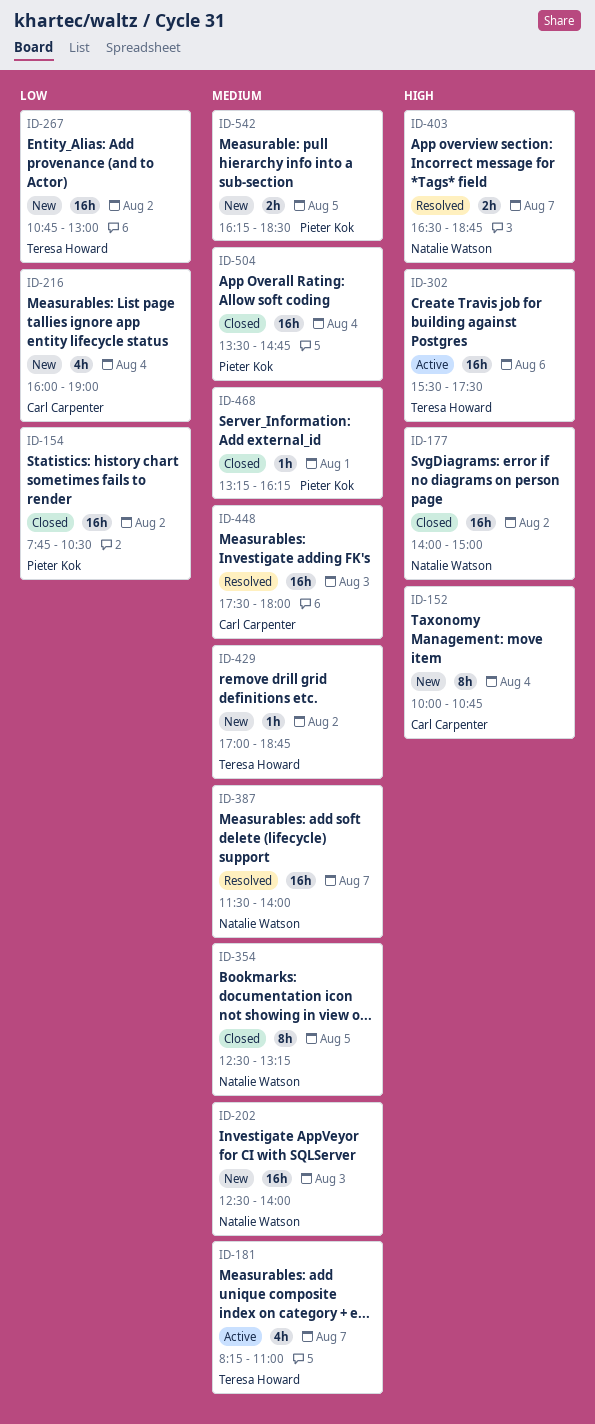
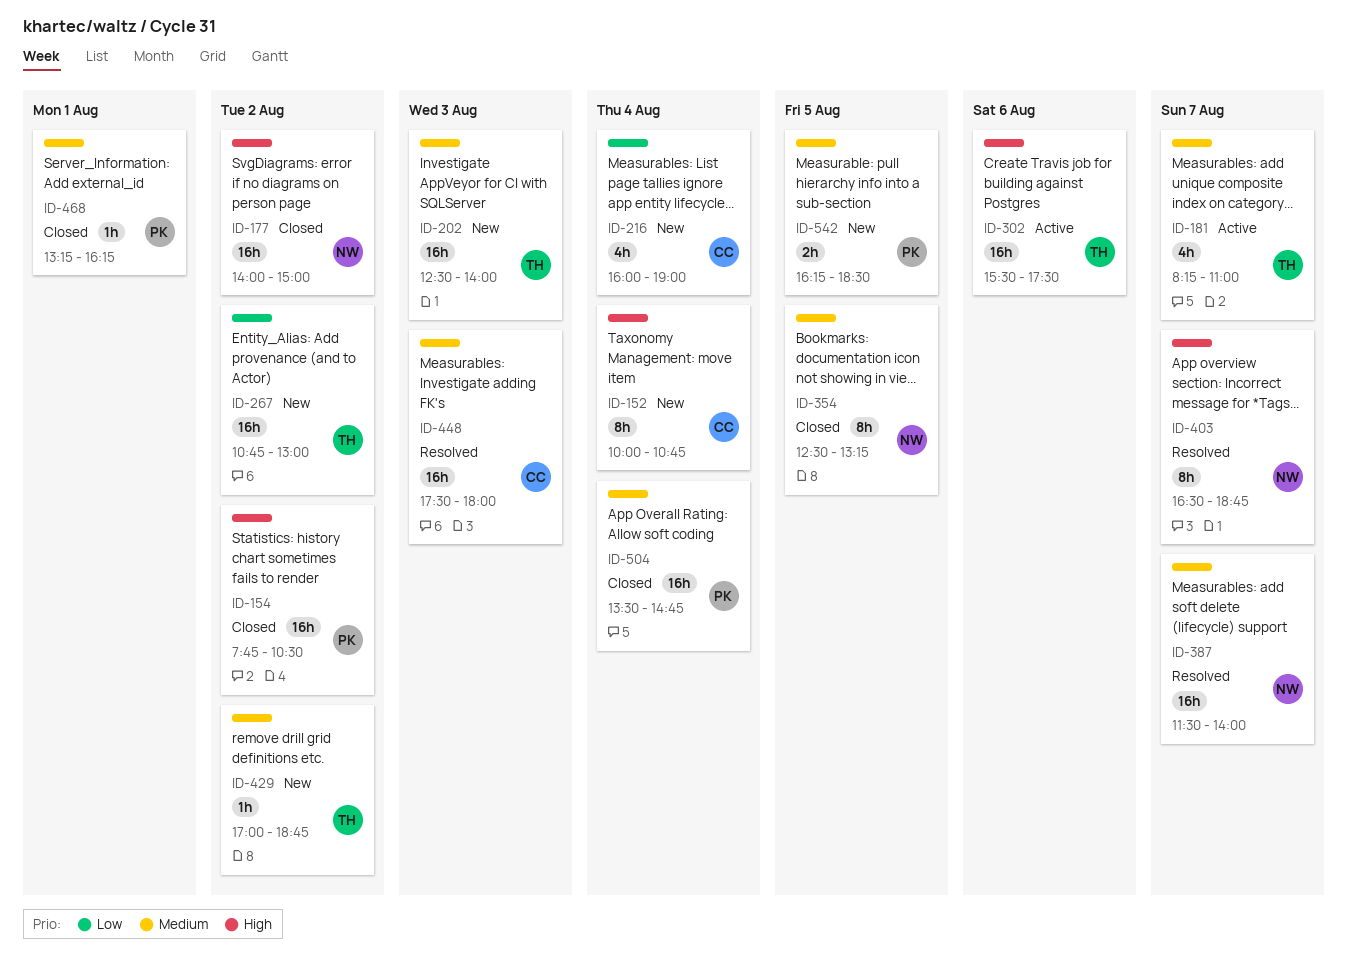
ID-154, priority: Low -> High
ID-202, owner: Natalie Watson -> Teresa Howard
ID-403, estimate: 2h -> 8h

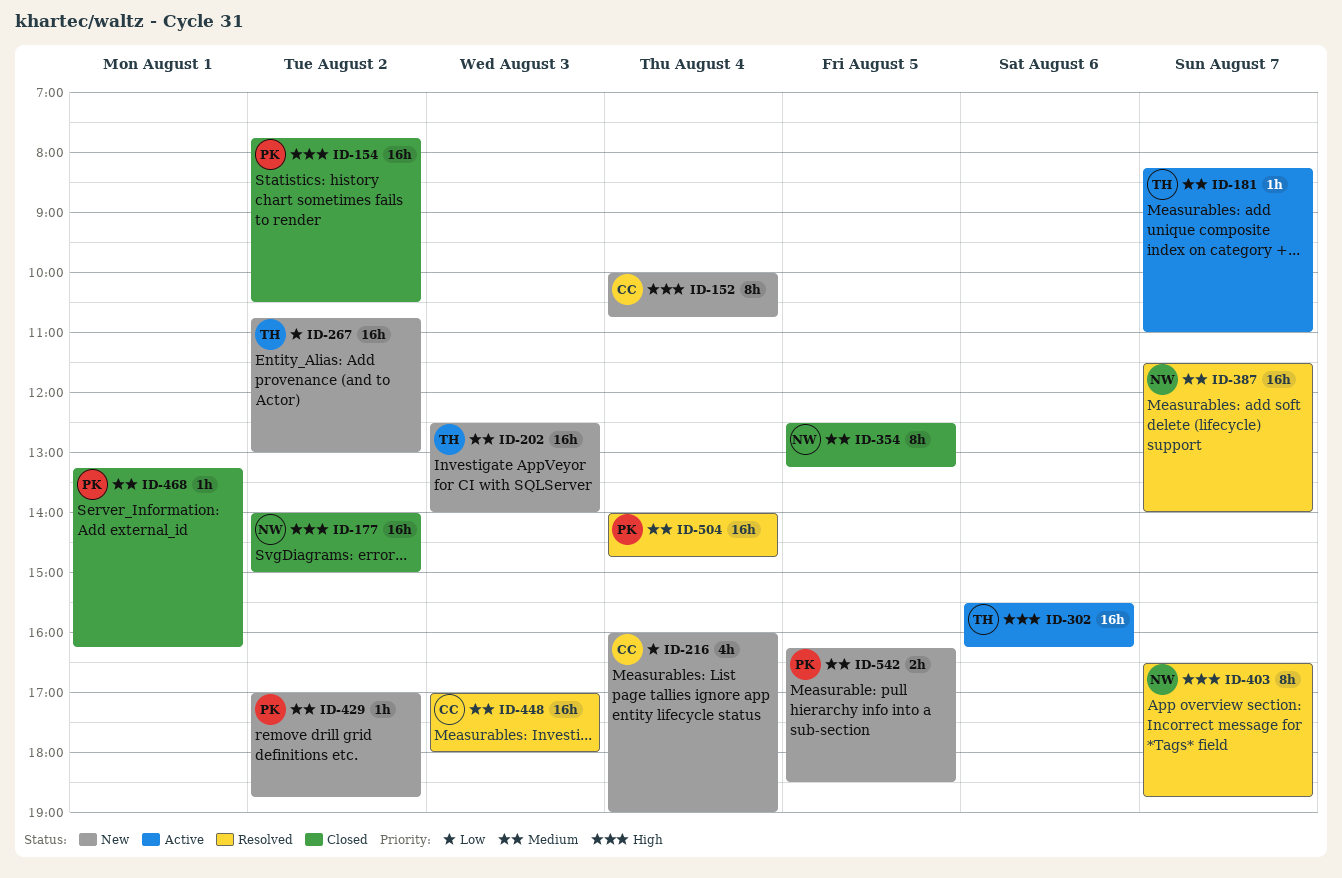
ID-181, estimate: 4h -> 1h
ID-302, ends: 17:30 -> 16:15
ID-429, owner: TH -> PK
ID-448, begins: 17:30 -> 17:00
ID-504, status: Closed -> Resolved
ID-504, begins: 13:30 -> 14:00

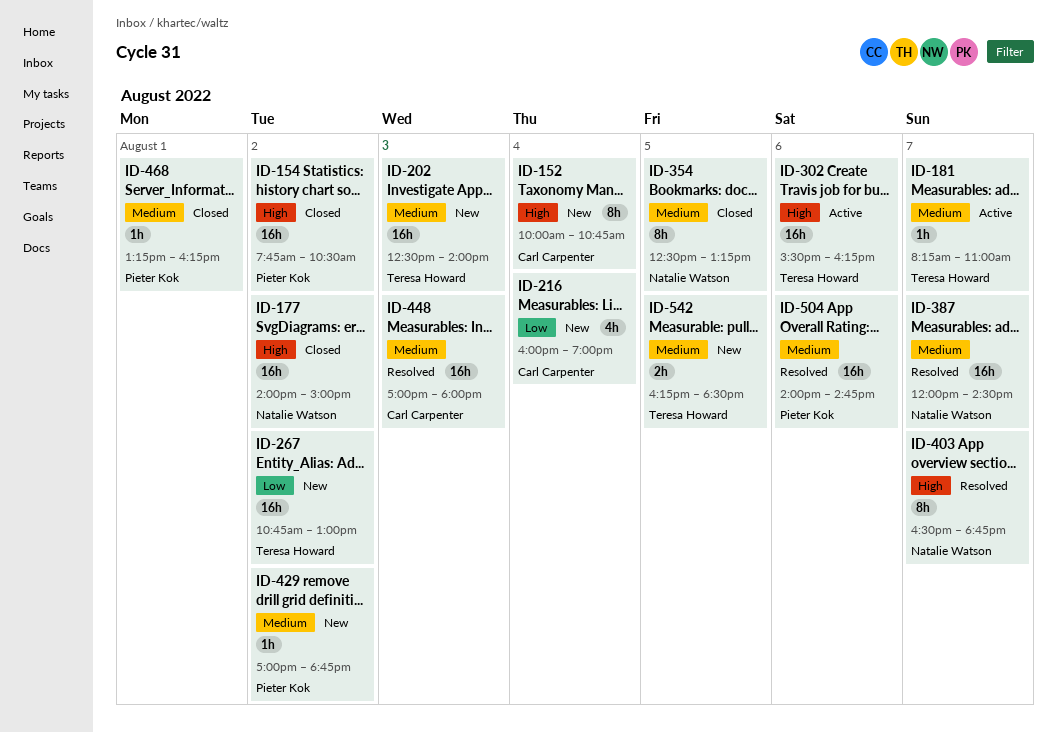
ID-387, begins: 11:30 -> 12:00
ID-387, ends: 14:00 -> 14:30
ID-504, day: Aug 4 -> Aug 6
ID-542, owner: Pieter Kok -> Teresa Howard

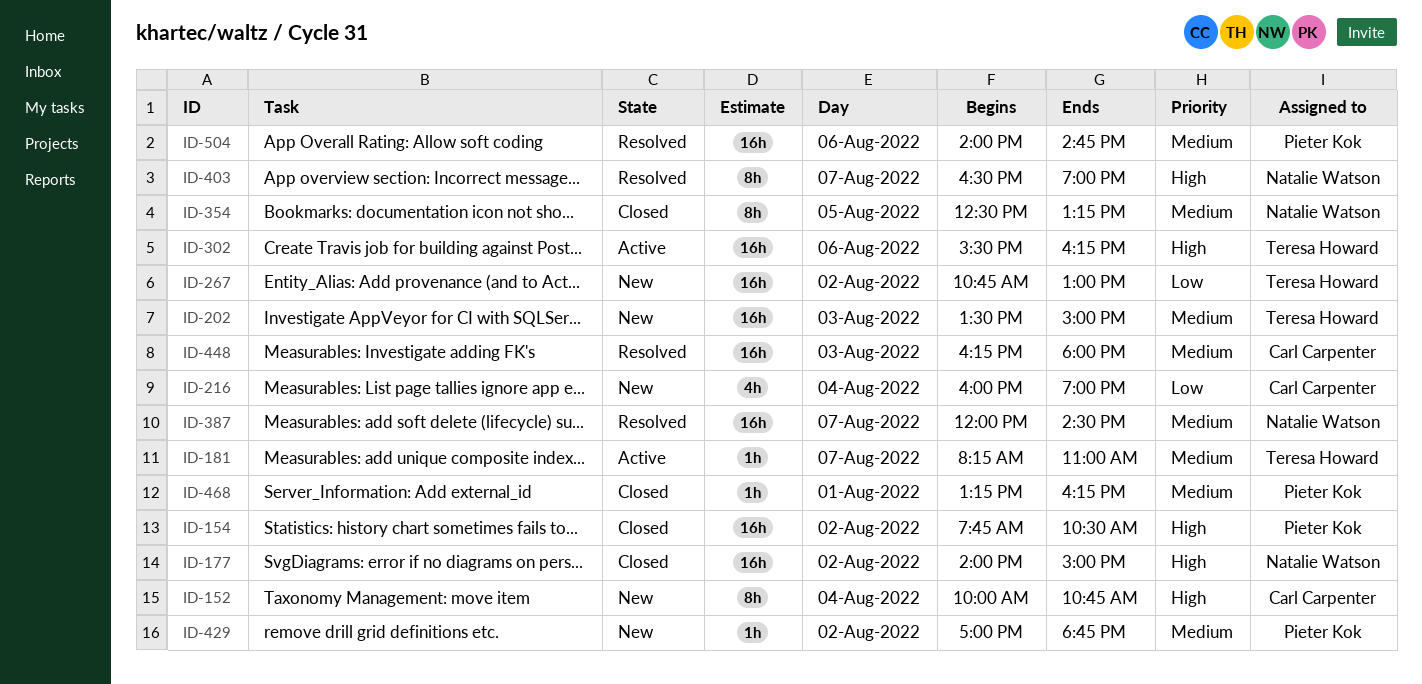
ID-202, begins: 12:30 -> 13:30
ID-202, ends: 14:00 -> 15:00
ID-403, ends: 18:45 -> 19:00
ID-448, begins: 17:00 -> 16:15
ID-542: present -> none

